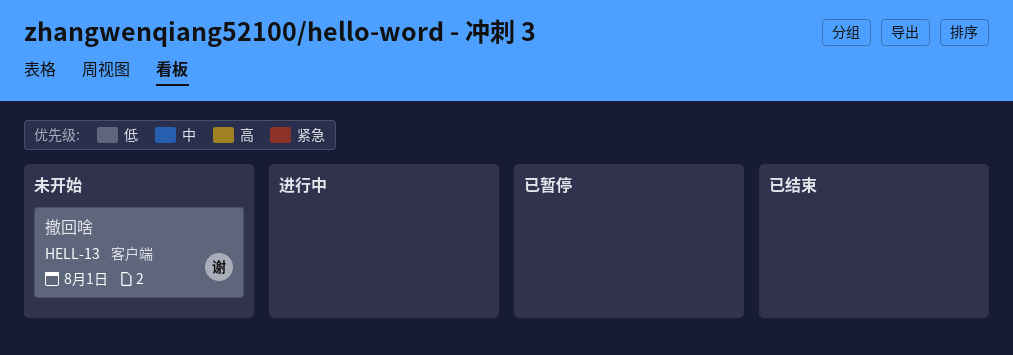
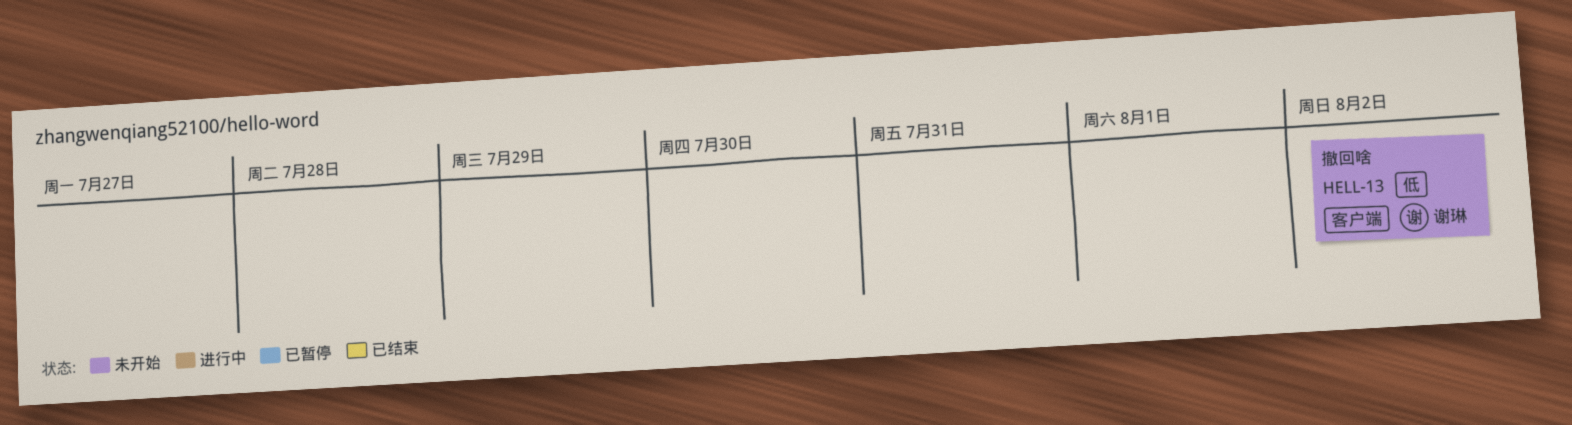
HELL-13, due: Aug 1 -> Aug 2

